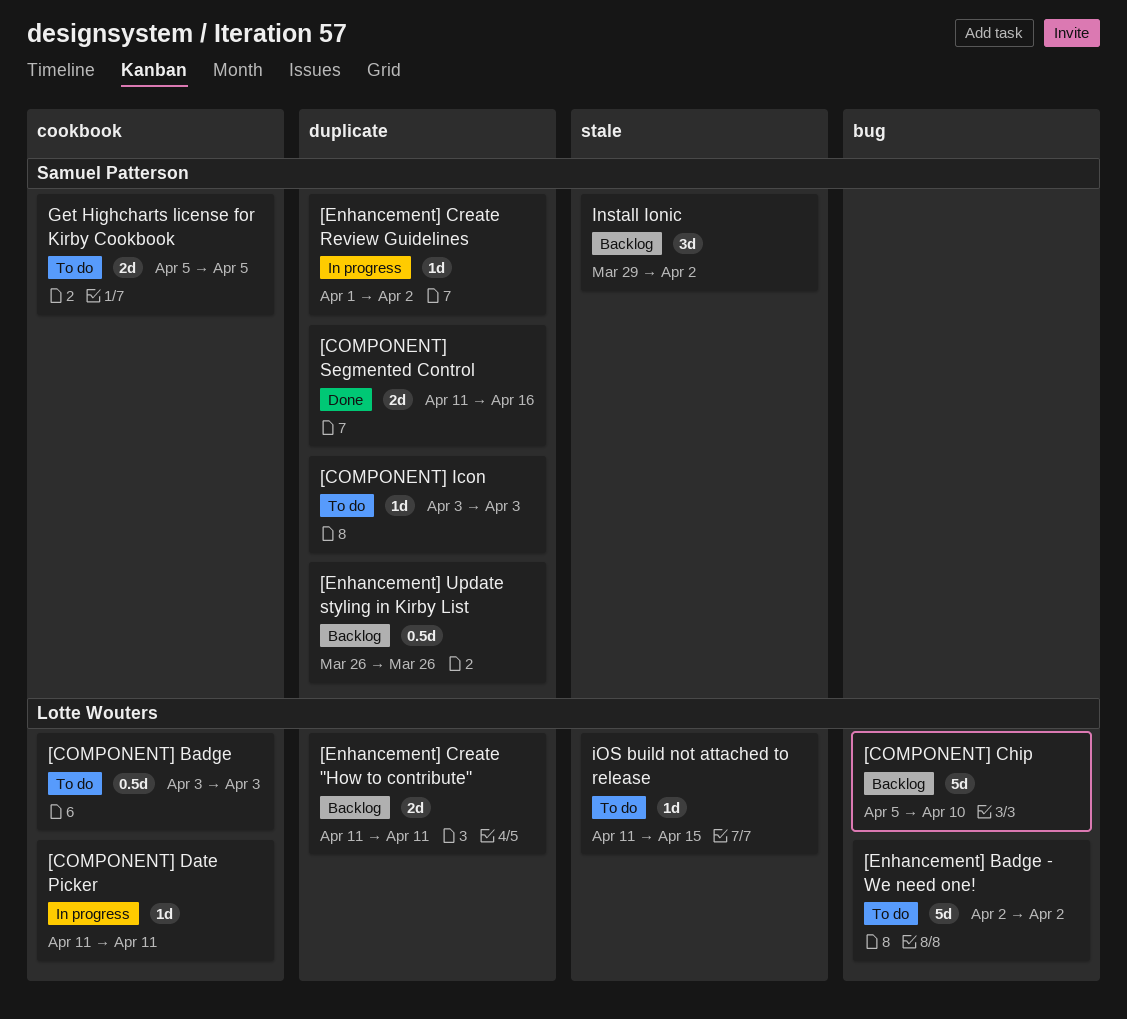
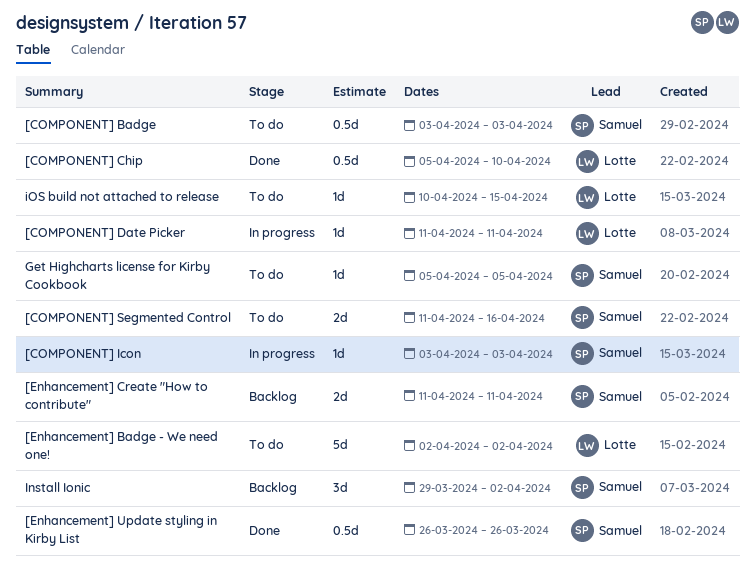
[COMPONENT] Badge, owner: Lotte Wouters -> Samuel Patterson
[COMPONENT] Chip, status: Backlog -> Done
[COMPONENT] Chip, estimate: 5d -> 0.5d
[COMPONENT] Icon, status: To do -> In progress
[COMPONENT] Segmented Control, status: Done -> To do
[Enhancement] Create "How to contribute", owner: Lotte Wouters -> Samuel Patterson
[Enhancement] Create Review Guidelines: present -> none
[Enhancement] Update styling in Kirby List, status: Backlog -> Done
Get Highcharts license for Kirby Cookbook, estimate: 2d -> 1d
iOS build not attached to release, start: Apr 11 -> Apr 10

